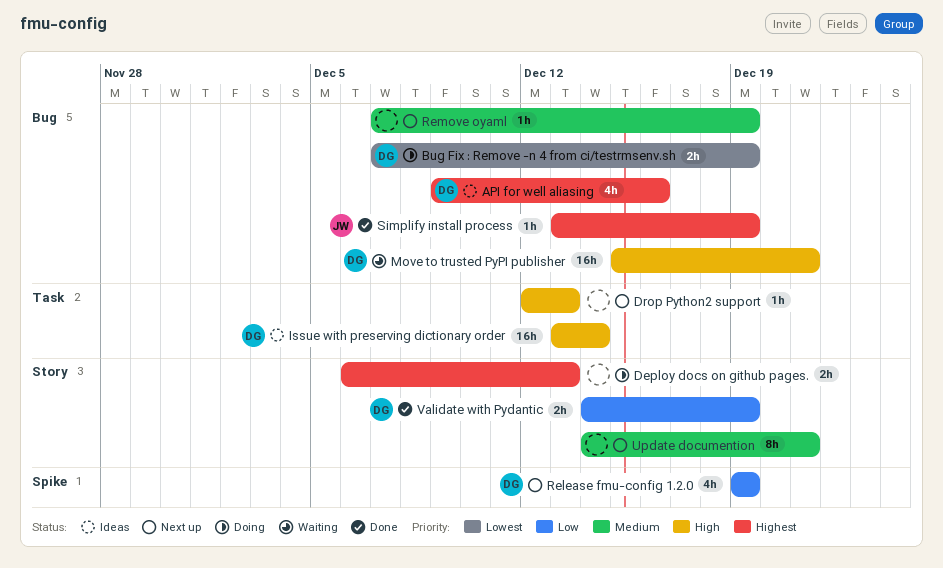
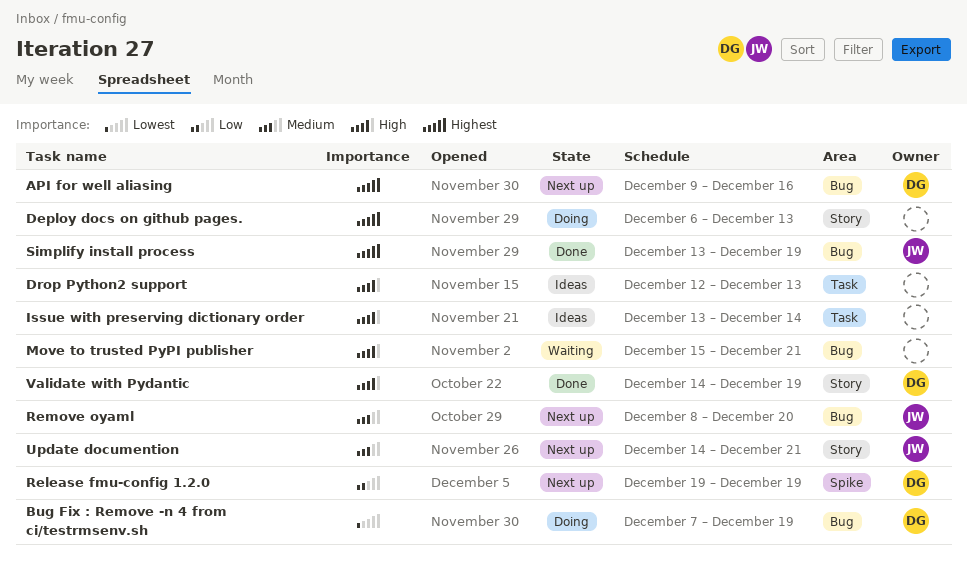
API for well aliasing, status: Ideas -> Next up
Drop Python2 support, status: Next up -> Ideas
Issue with preserving dictionary order, owner: DG -> none
Move to trusted PyPI publisher, owner: DG -> none
Remove oyaml, owner: none -> JW
Remove oyaml, start: Dec 7 -> Dec 8
Remove oyaml, due: Dec 19 -> Dec 20
Update documention, owner: none -> JW
Validate with Pydantic, priority: Low -> High

